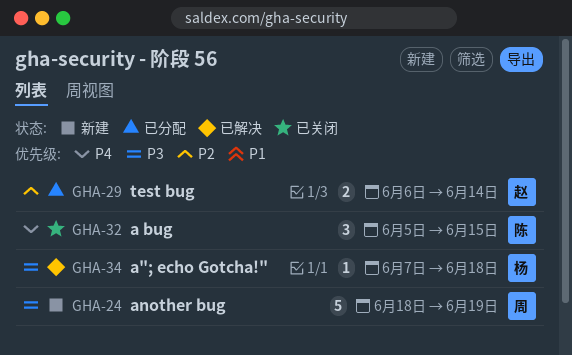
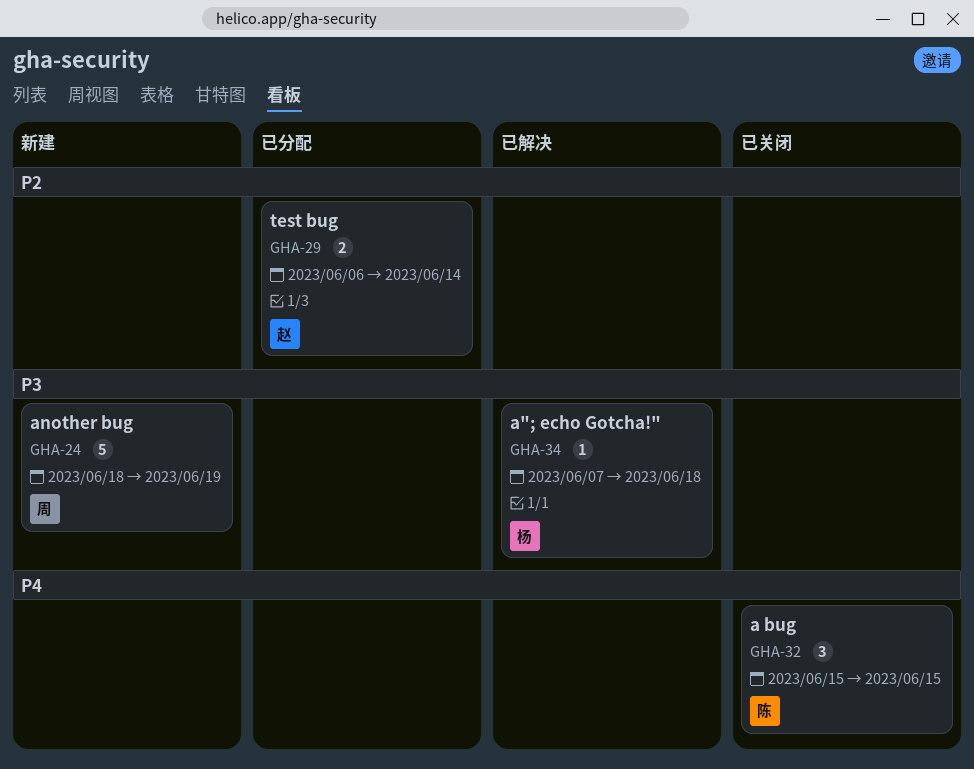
GHA-32, start: Jun 5 -> Jun 15

